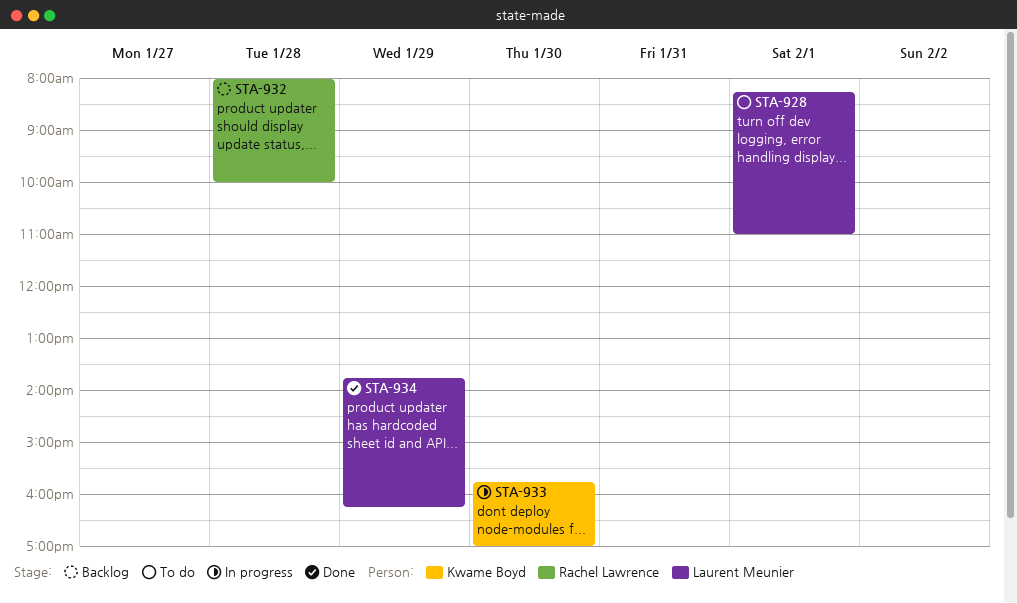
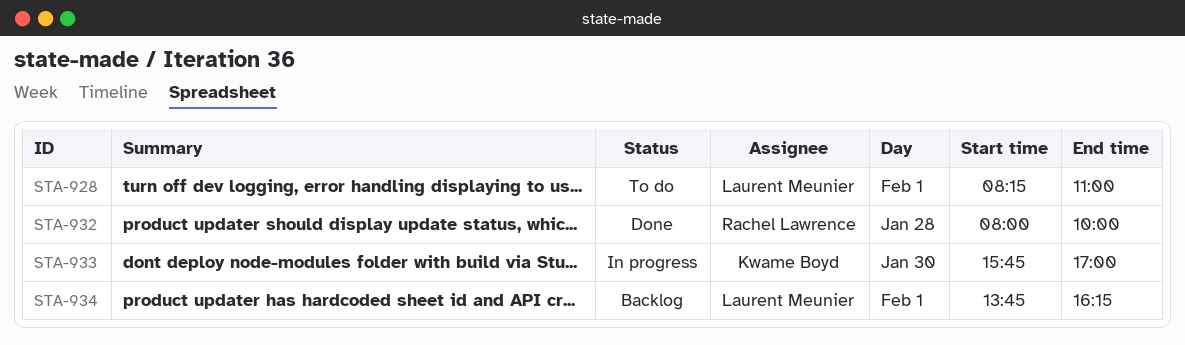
STA-932, status: Backlog -> Done
STA-934, status: Done -> Backlog
STA-934, day: Jan 29 -> Feb 1

